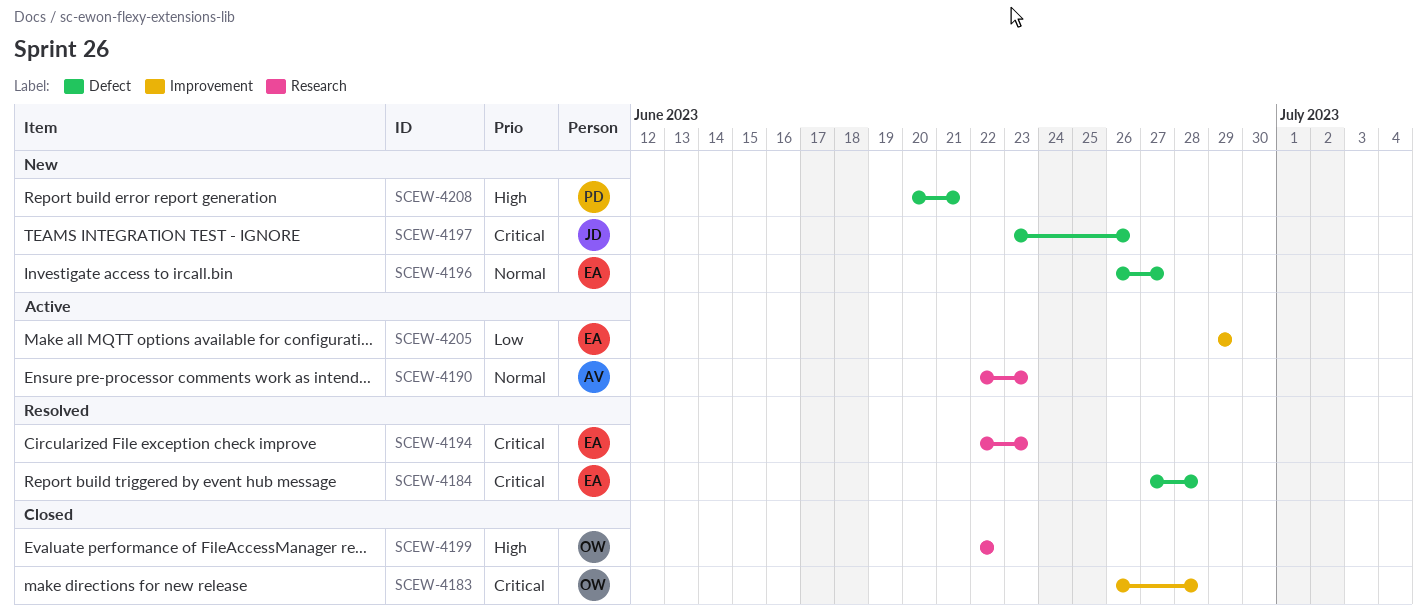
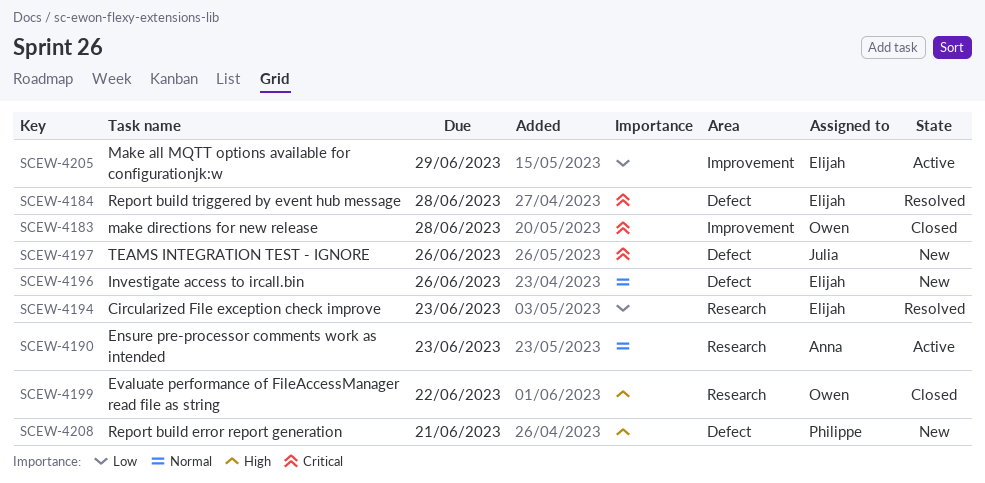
SCEW-4194, priority: Critical -> Low
SCEW-4196, due: Jun 27 -> Jun 26

